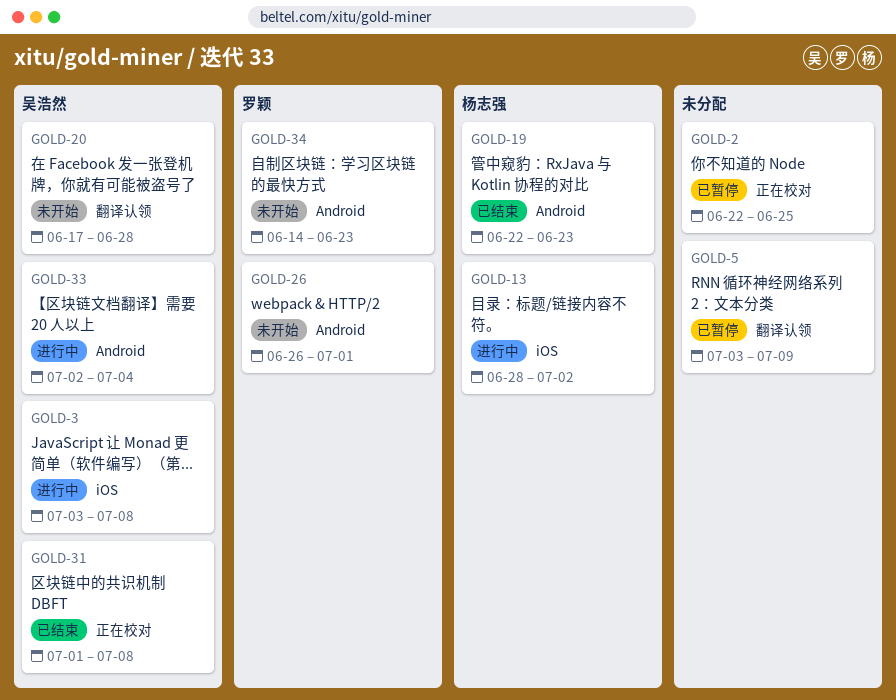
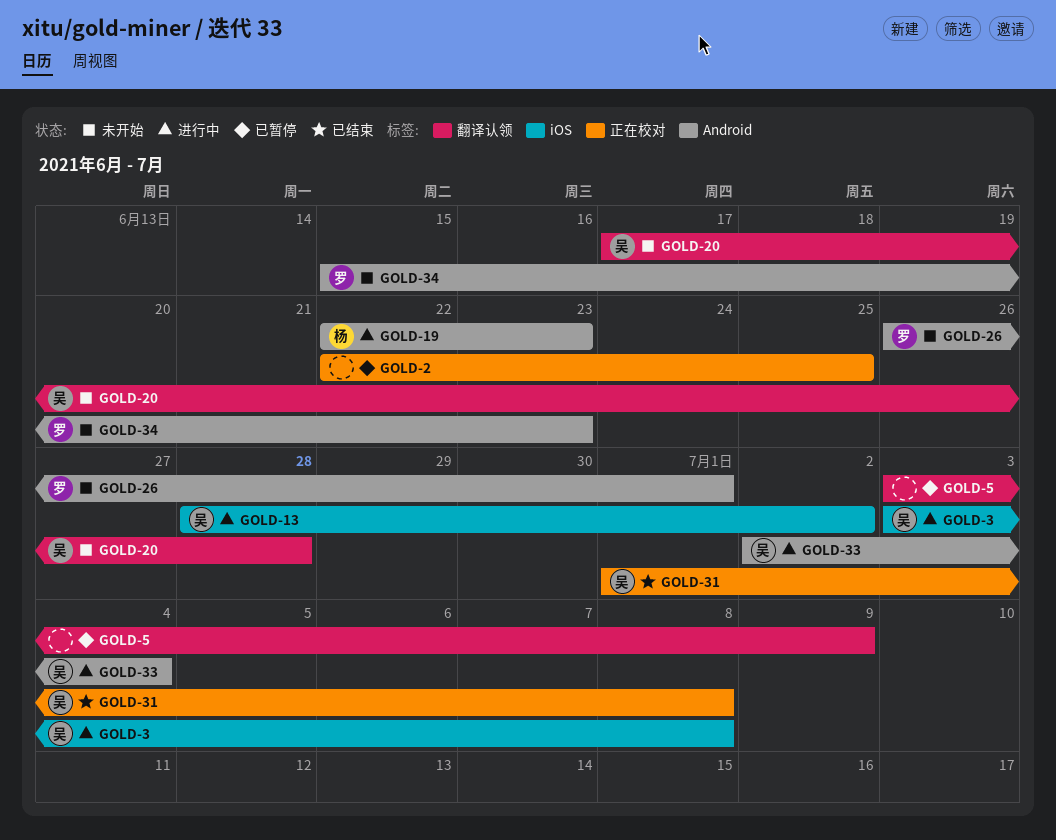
GOLD-13, owner: 杨志强 -> 吴浩然
GOLD-19, status: 已结束 -> 进行中
GOLD-34, start: Jun 14 -> Jun 15

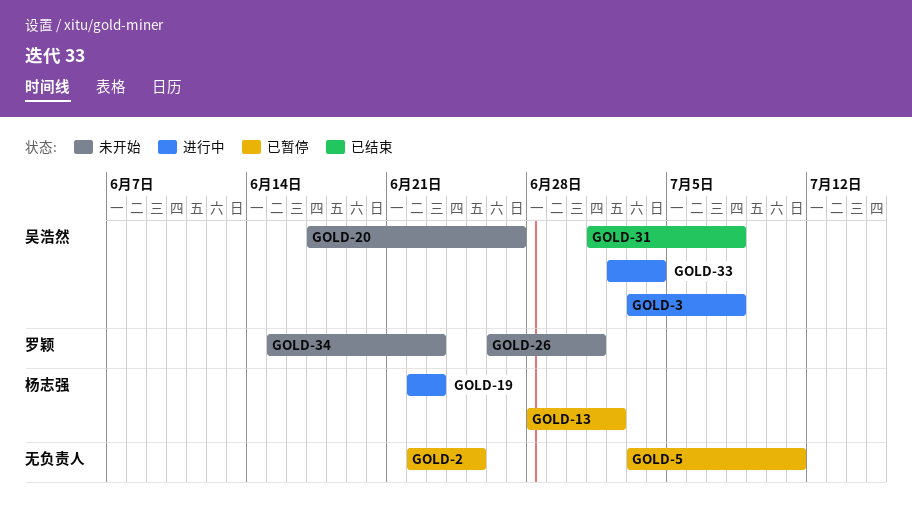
GOLD-5, due: Jul 9 -> Jul 11
GOLD-13, status: 进行中 -> 已暂停
GOLD-13, owner: 吴浩然 -> 杨志强
GOLD-20, due: Jun 28 -> Jun 27

